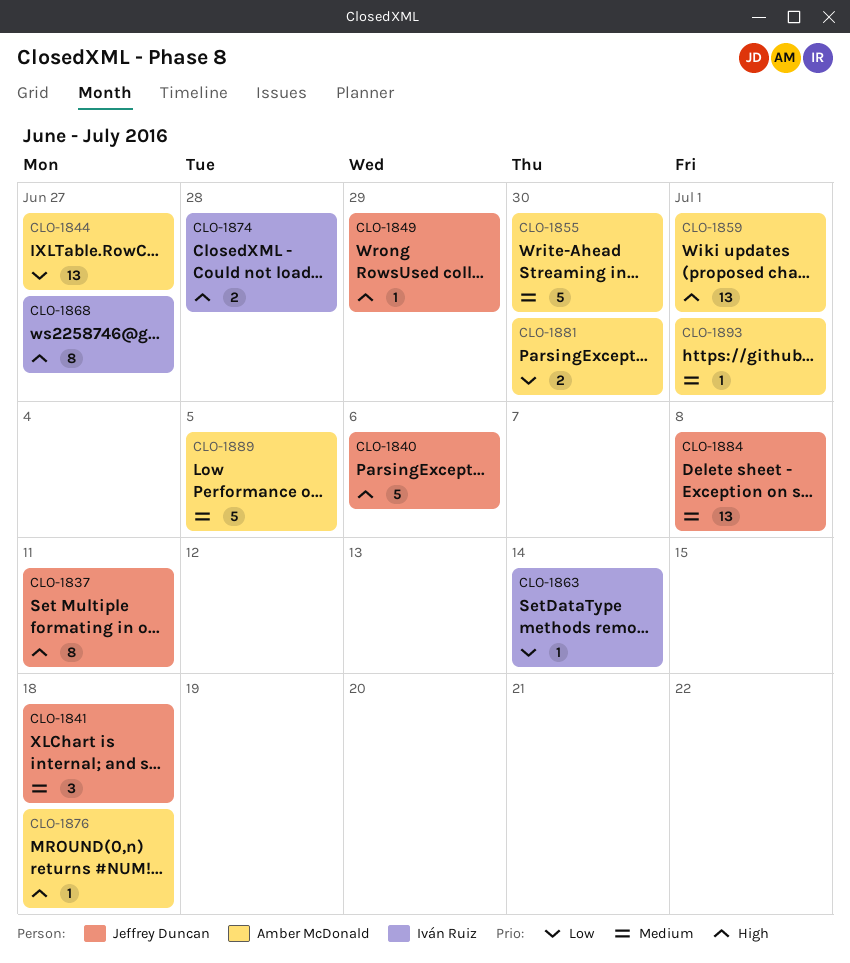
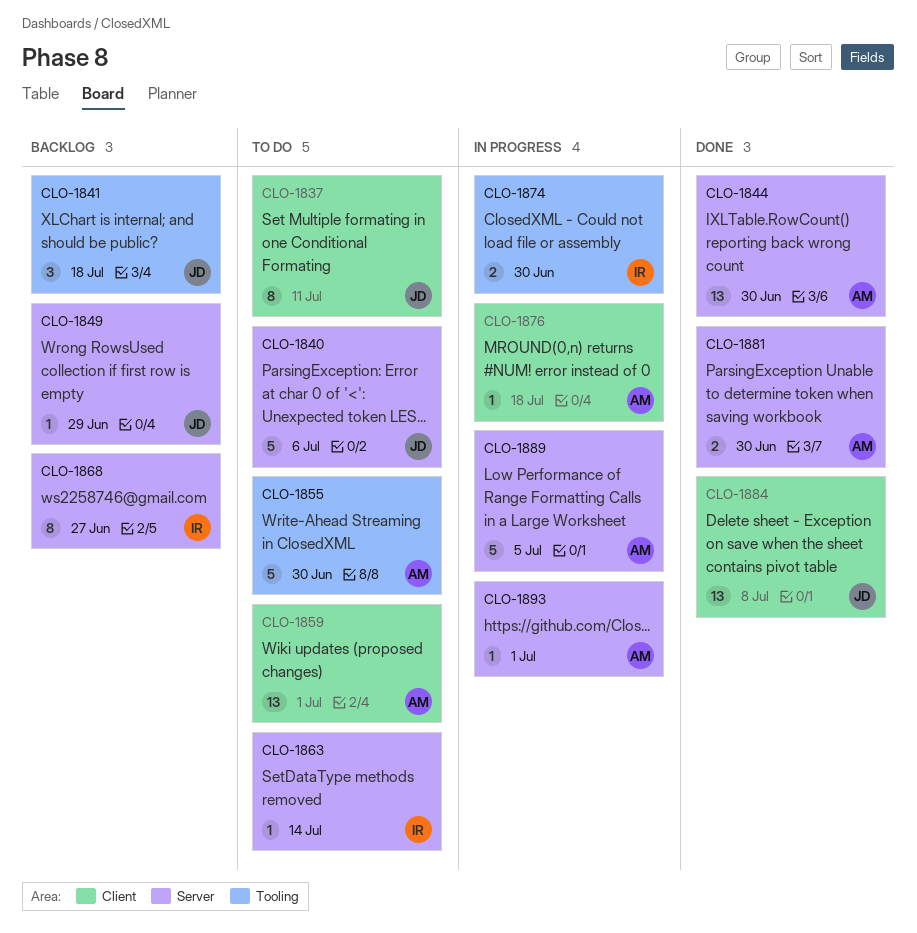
CLO-1844, due: Jun 27 -> Jun 30
CLO-1874, due: Jun 28 -> Jun 30

